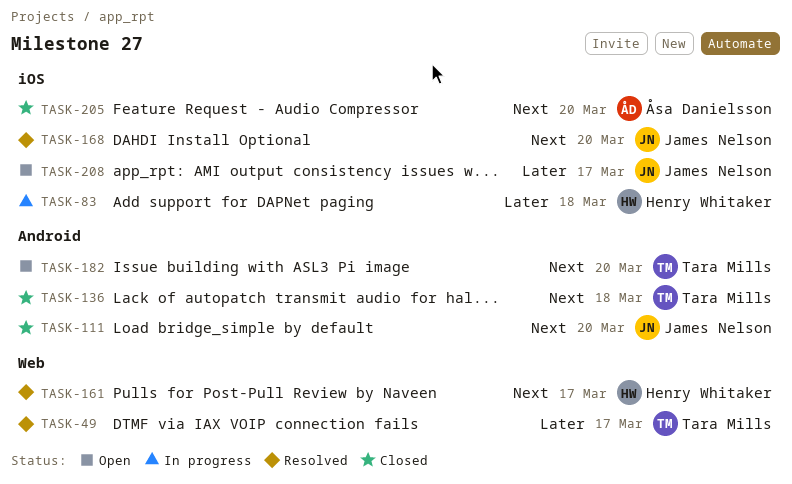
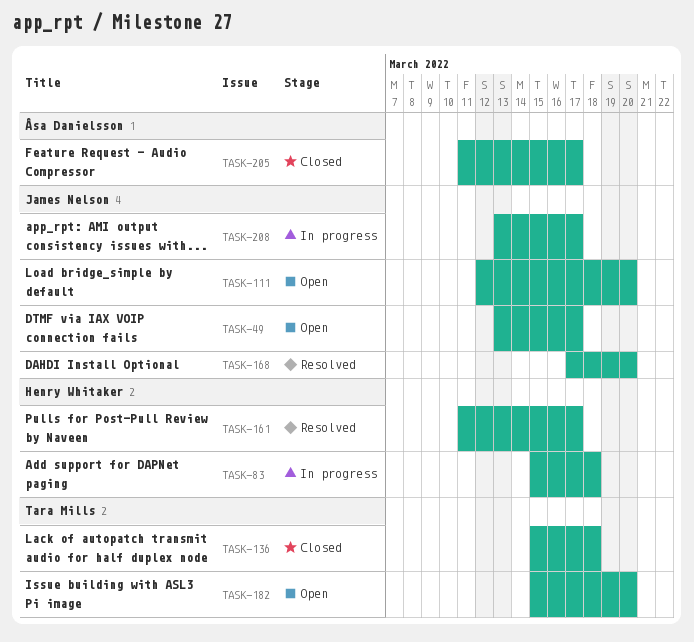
TASK-49, status: Resolved -> Open
TASK-49, owner: Tara Mills -> James Nelson
TASK-111, status: Closed -> Open
TASK-205, due: Mar 20 -> Mar 17
TASK-208, status: Open -> In progress

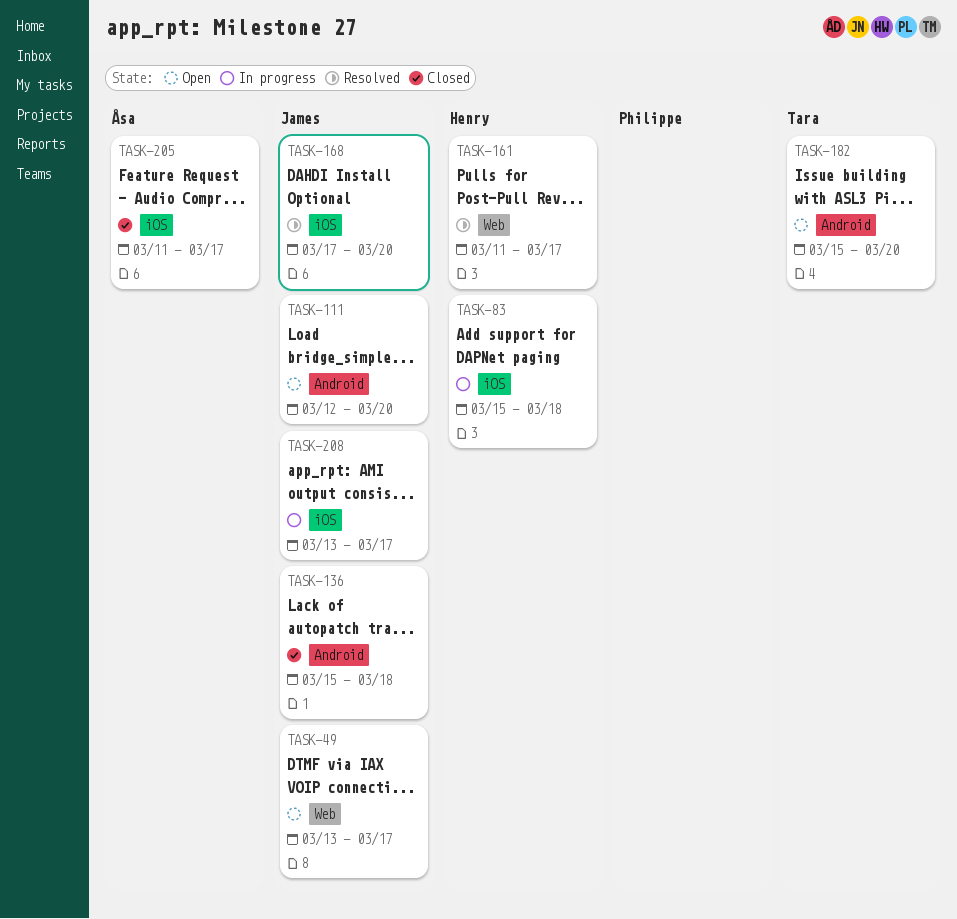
TASK-136, owner: Tara Mills -> James Nelson

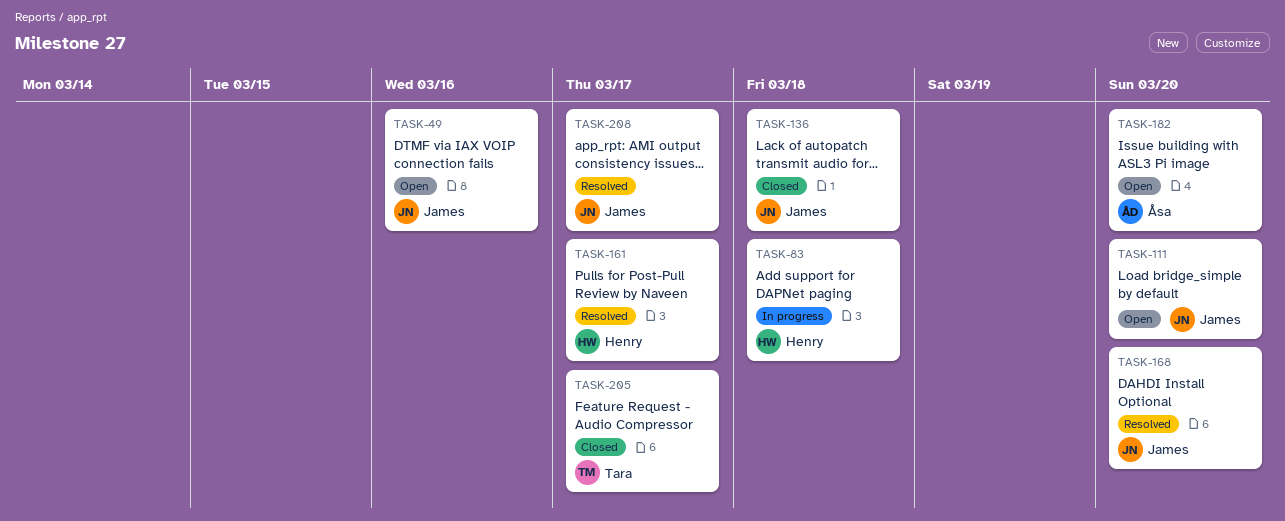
TASK-49, due: Mar 17 -> Mar 16
TASK-182, owner: Tara -> Åsa
TASK-205, owner: Åsa -> Tara
TASK-208, status: In progress -> Resolved

